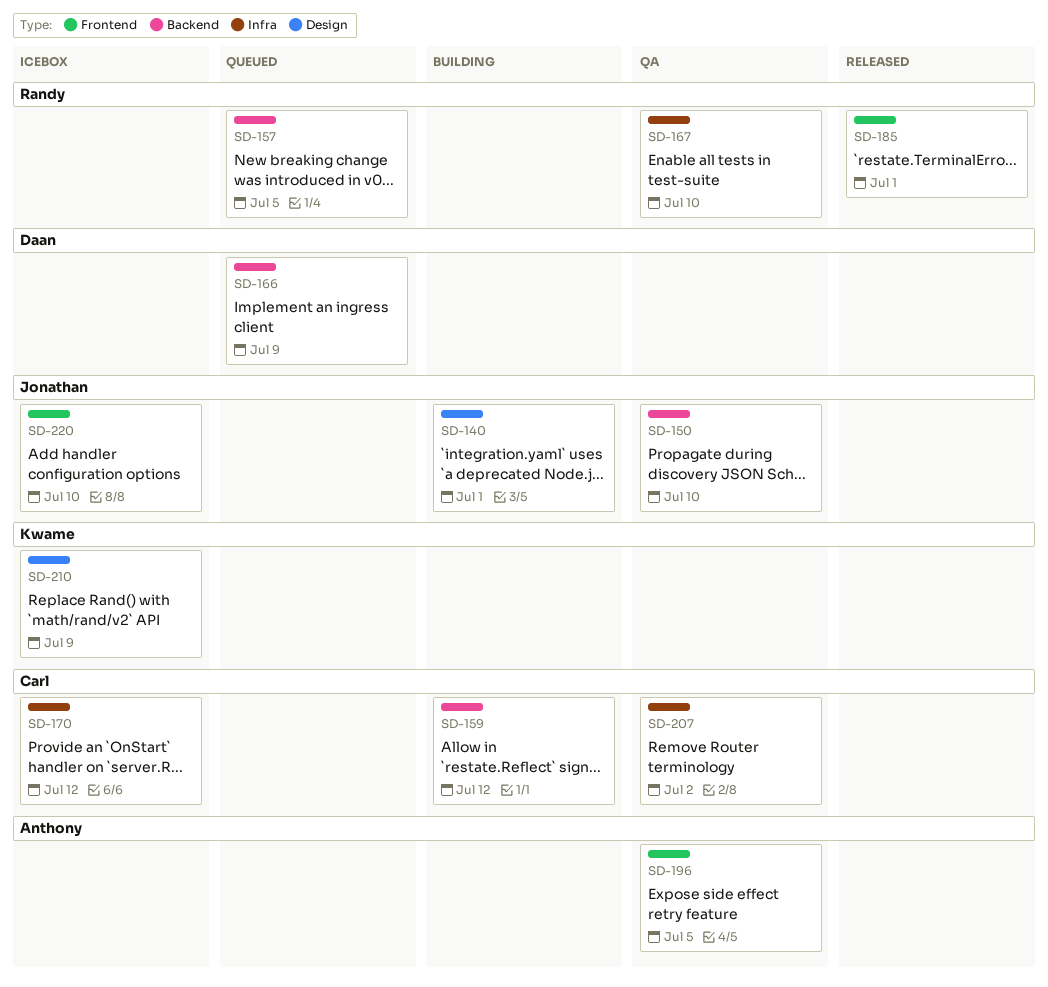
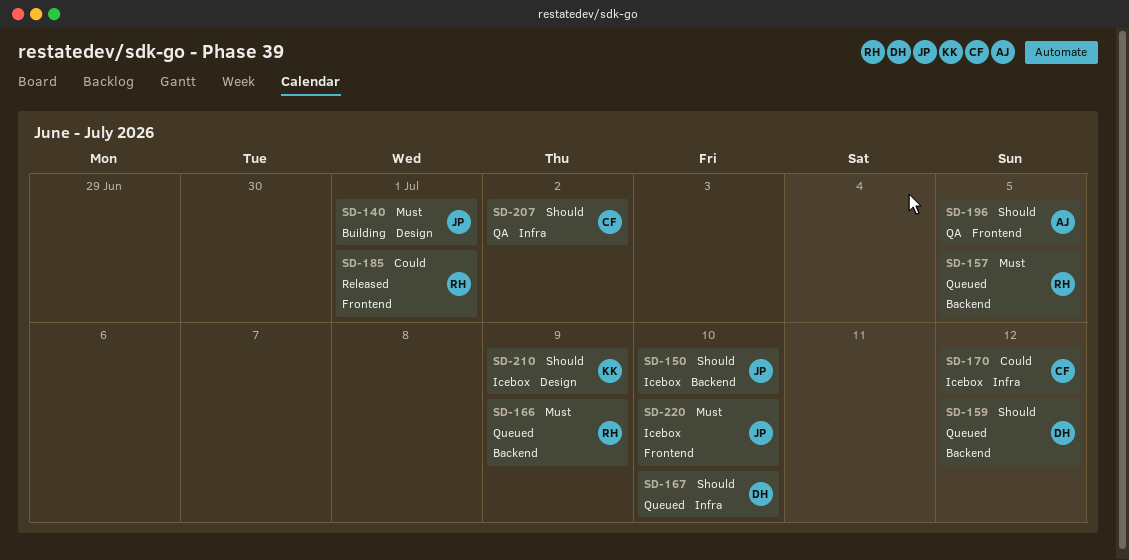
SD-150, status: QA -> Icebox
SD-159, status: Building -> Queued
SD-159, owner: Carl -> Daan
SD-166, owner: Daan -> Randy
SD-167, status: QA -> Queued
SD-167, owner: Randy -> Daan

